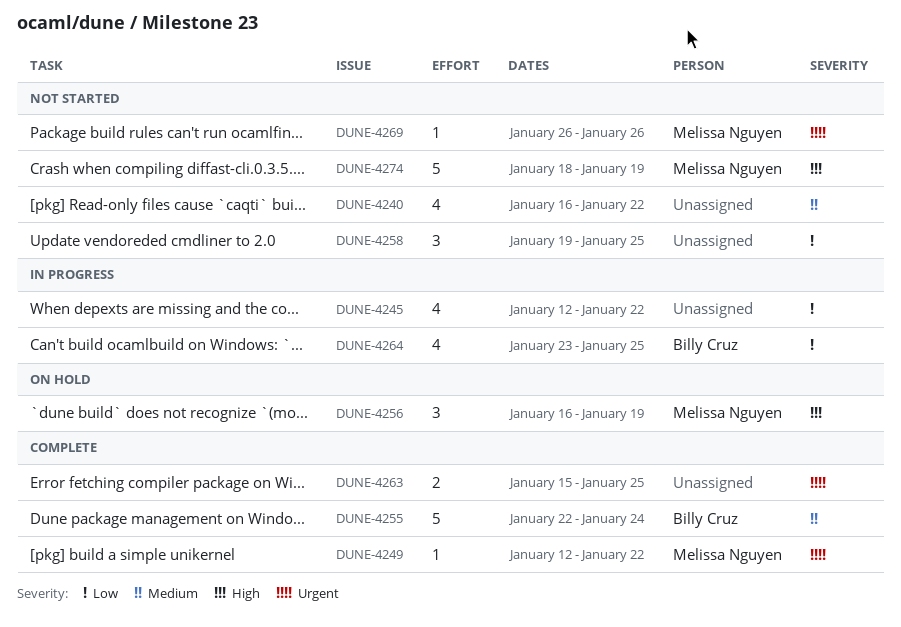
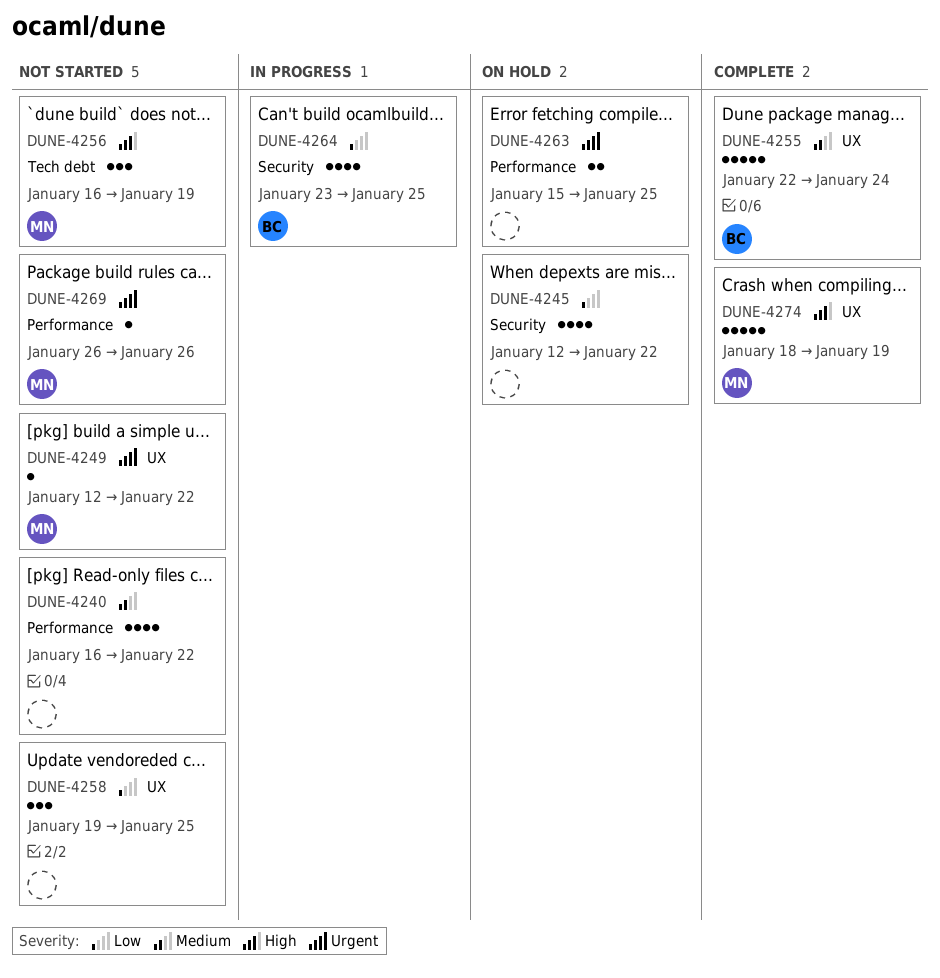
DUNE-4245, status: In progress -> On hold
DUNE-4249, status: Complete -> Not started
DUNE-4256, status: On hold -> Not started
DUNE-4263, status: Complete -> On hold
DUNE-4274, status: Not started -> Complete

